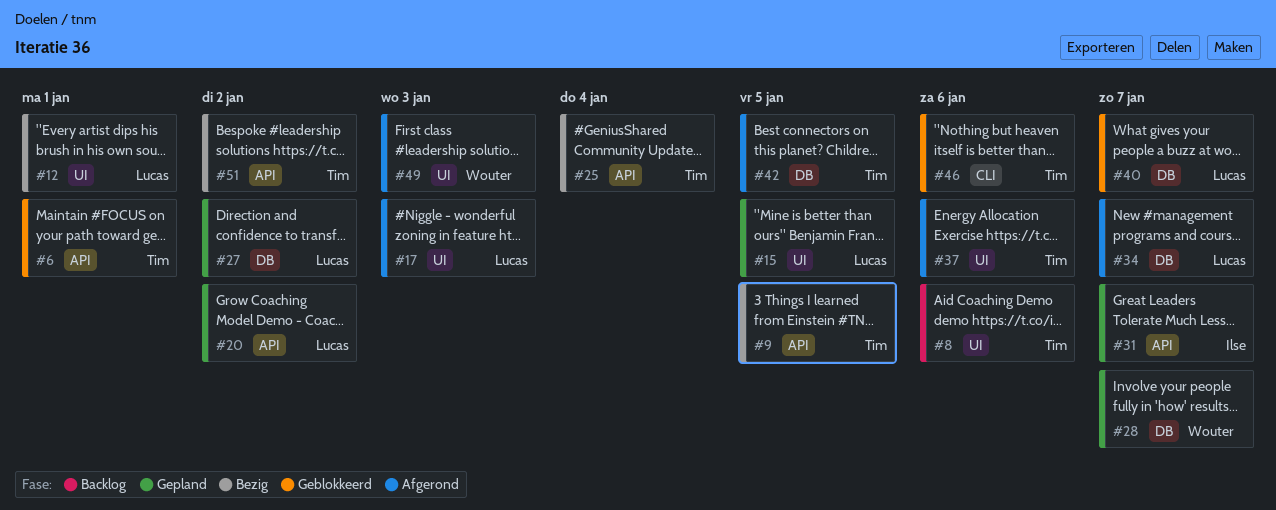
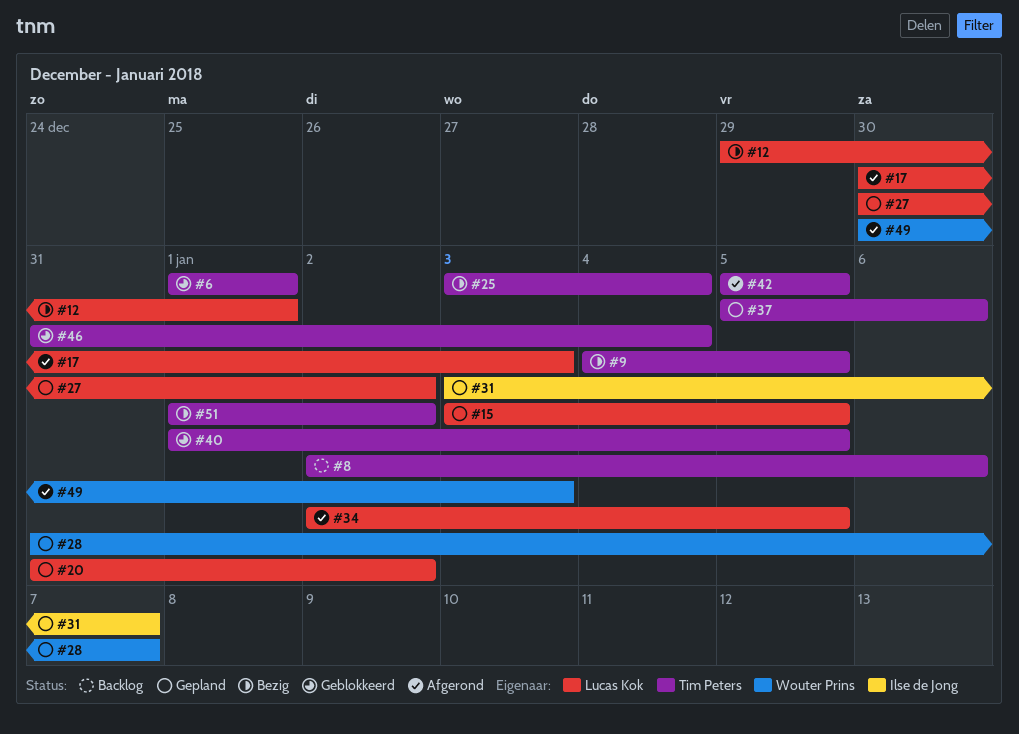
#34, due: Jan 7 -> Jan 5
#37, status: Afgerond -> Gepland
#40, owner: Lucas Kok -> Tim Peters
#40, due: Jan 7 -> Jan 5
#46, due: Jan 6 -> Jan 4

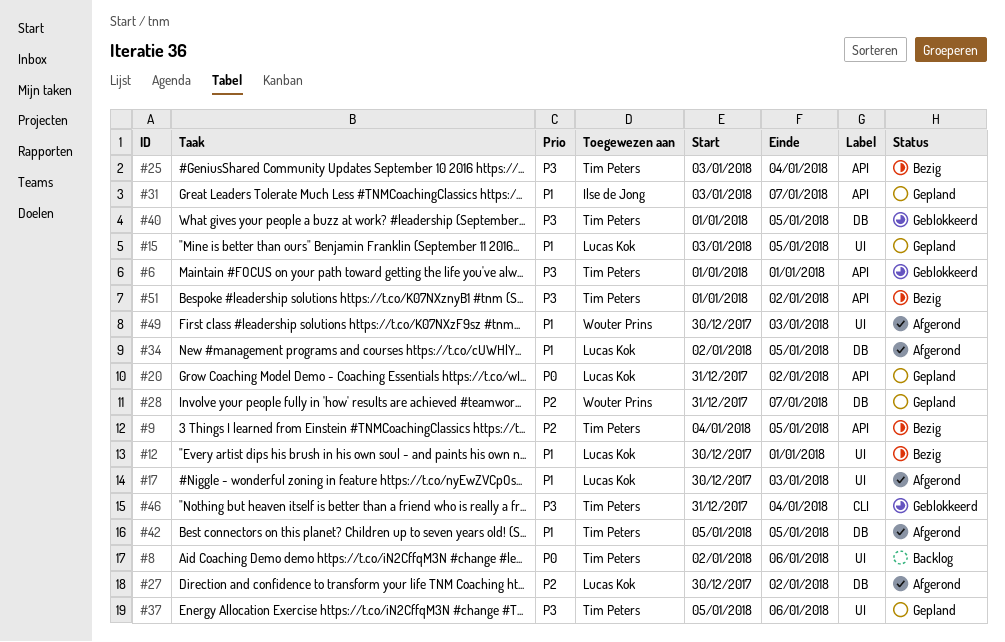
#12, start: Dec 29 -> Dec 30
#27, status: Gepland -> Afgerond

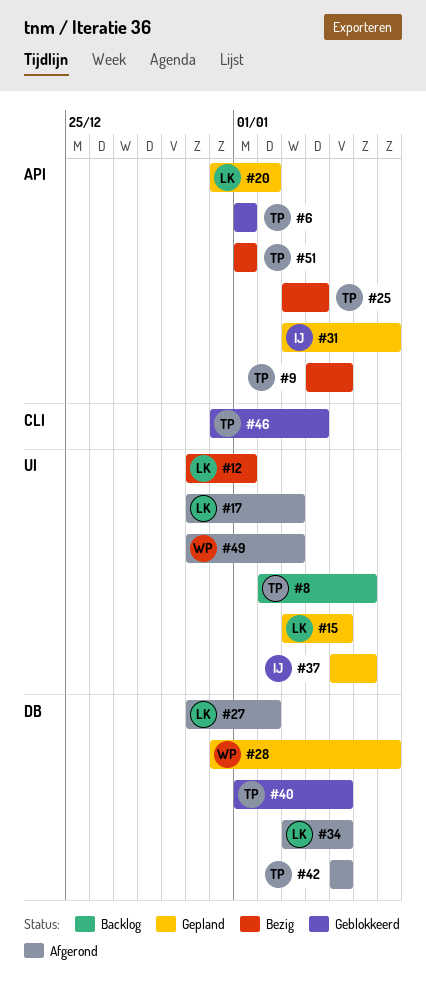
#34, start: Jan 2 -> Jan 3
#37, owner: Tim Peters -> Ilse de Jong
#51, due: Jan 2 -> Jan 1

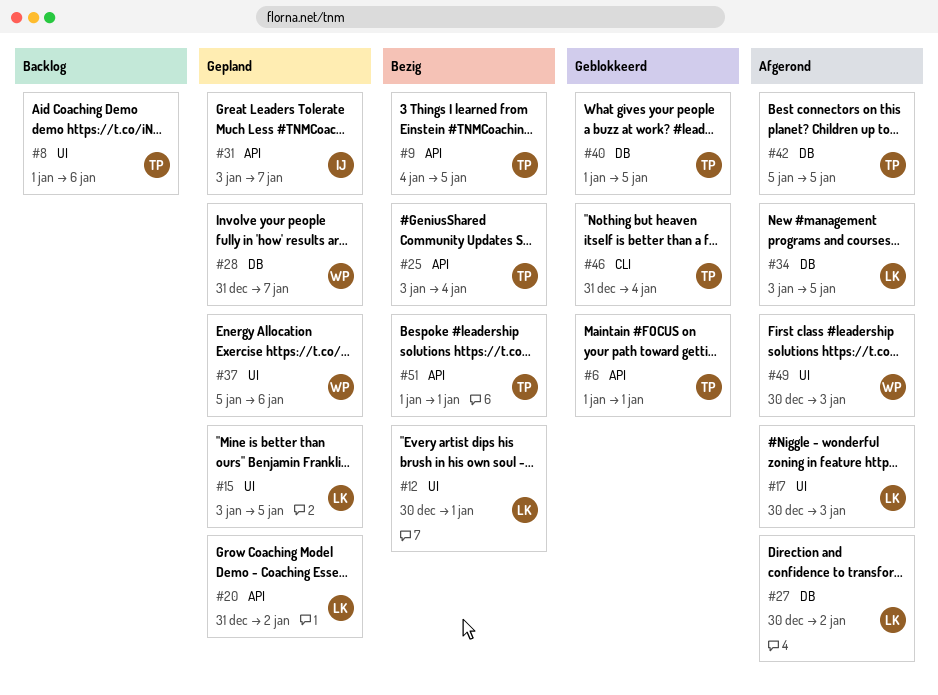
#8, start: Jan 2 -> Jan 1
#37, owner: IJ -> WP

